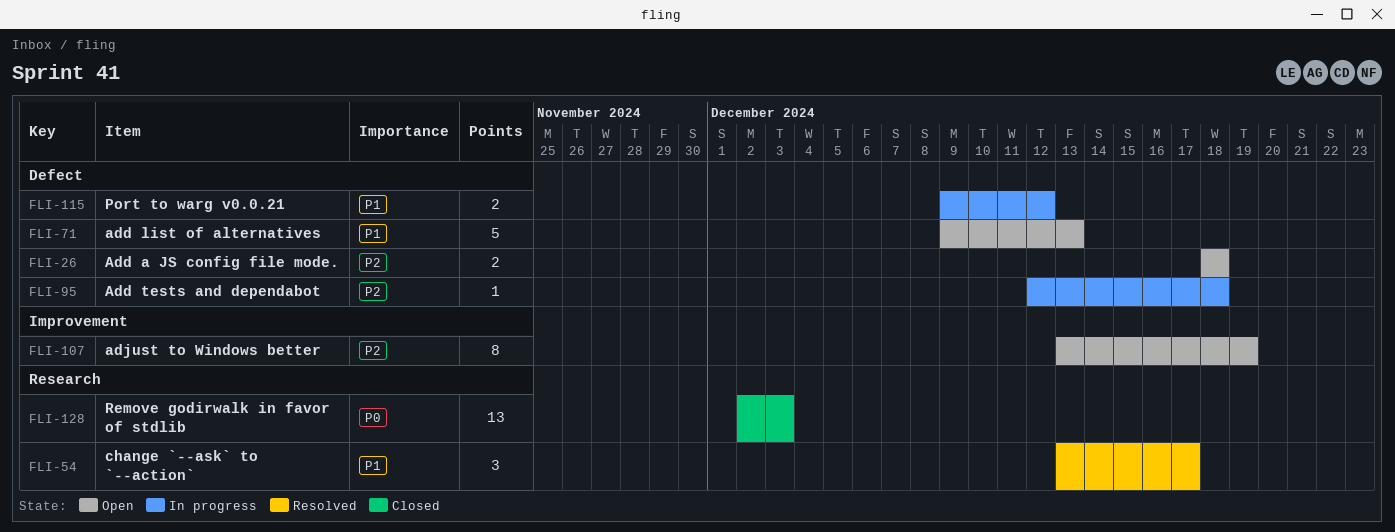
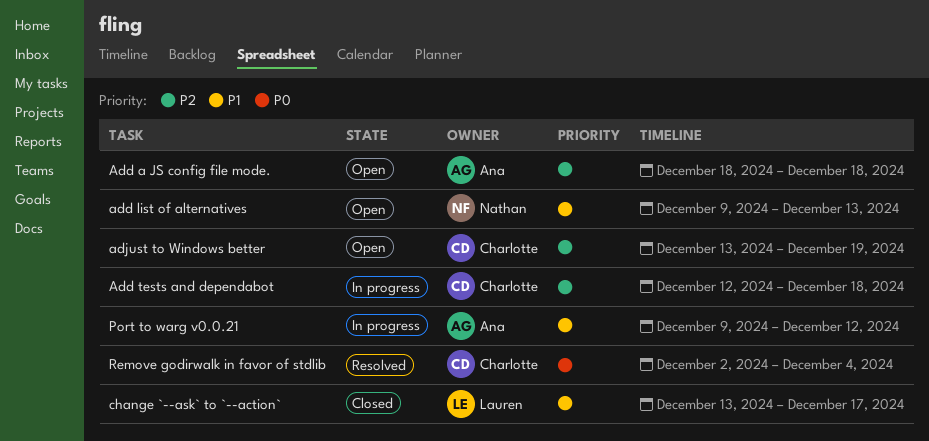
change `--ask` to `--action`, status: Resolved -> Closed
Remove godirwalk in favor of stdlib, status: Closed -> Resolved
Remove godirwalk in favor of stdlib, due: Dec 3 -> Dec 4

